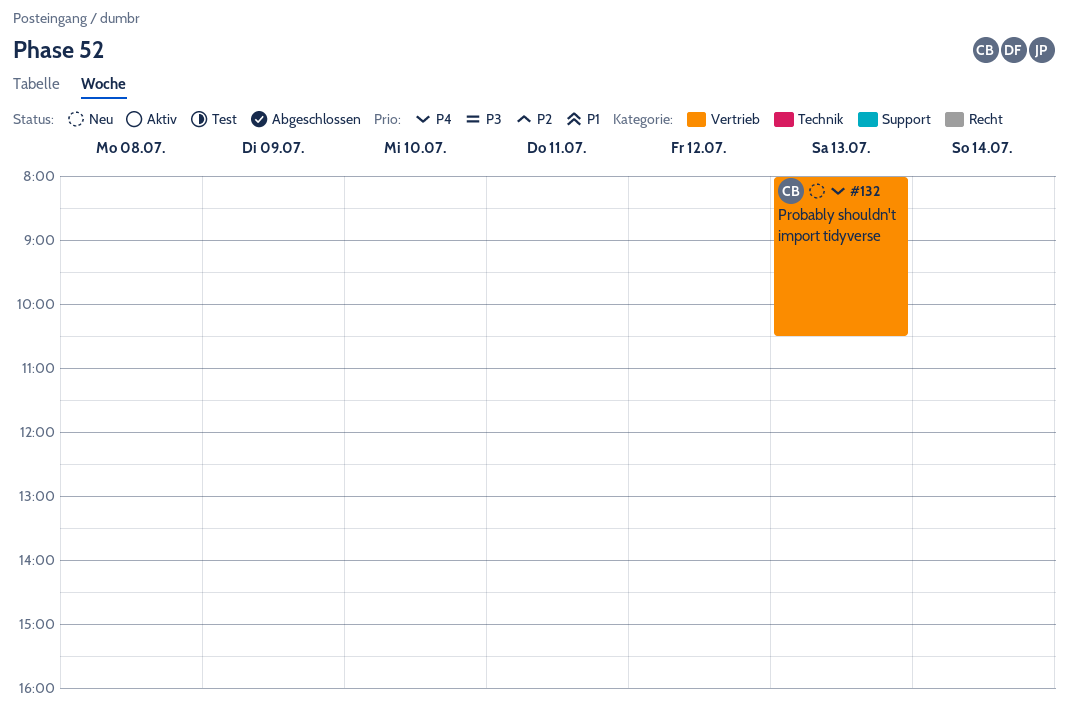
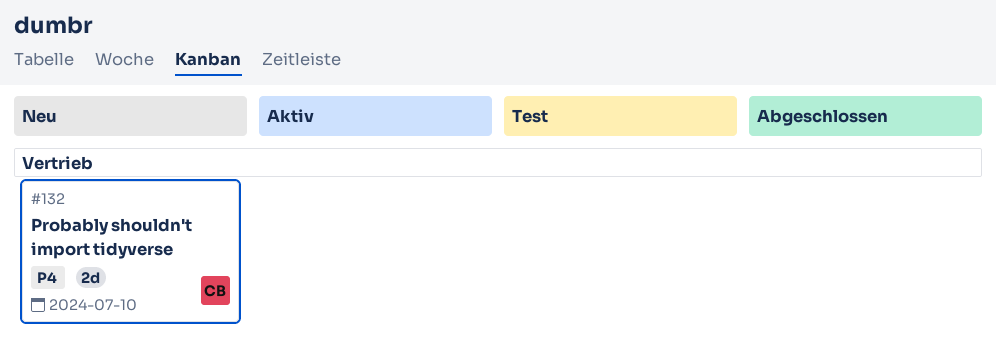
#132, day: Jul 13 -> Jul 10

